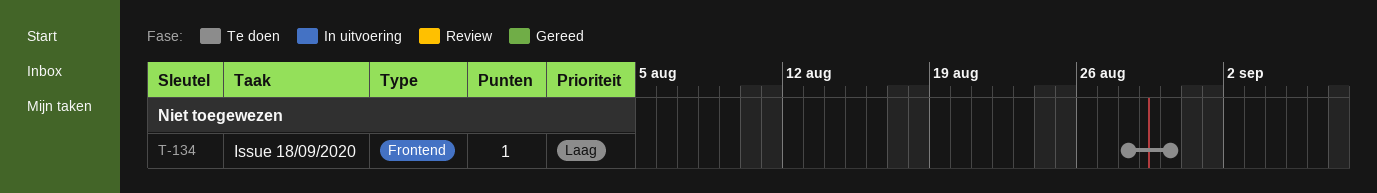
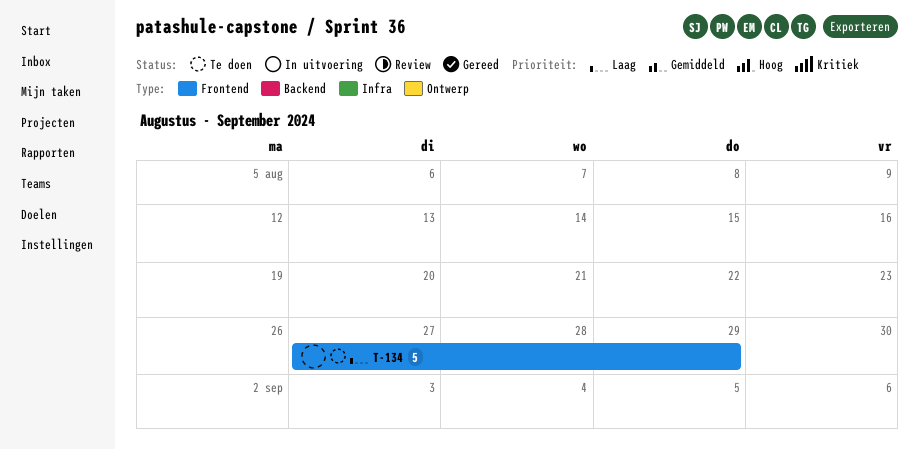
T-134, estimate: 1 -> 5
T-134, start: Aug 28 -> Aug 27
T-134, due: Aug 30 -> Aug 29

